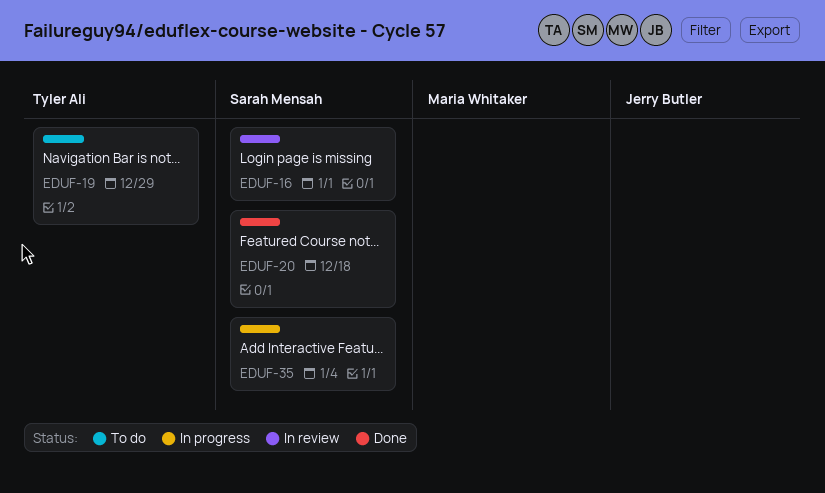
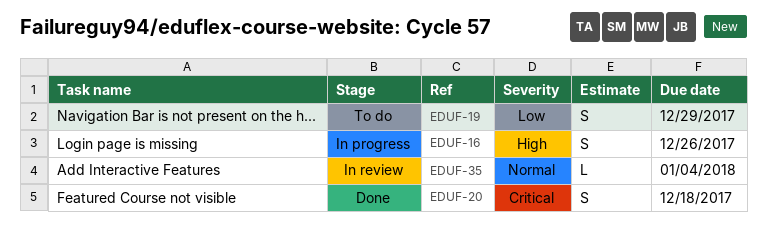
EDUF-16, status: In review -> In progress
EDUF-16, due: Jan 1 -> Dec 26
EDUF-35, status: In progress -> In review

